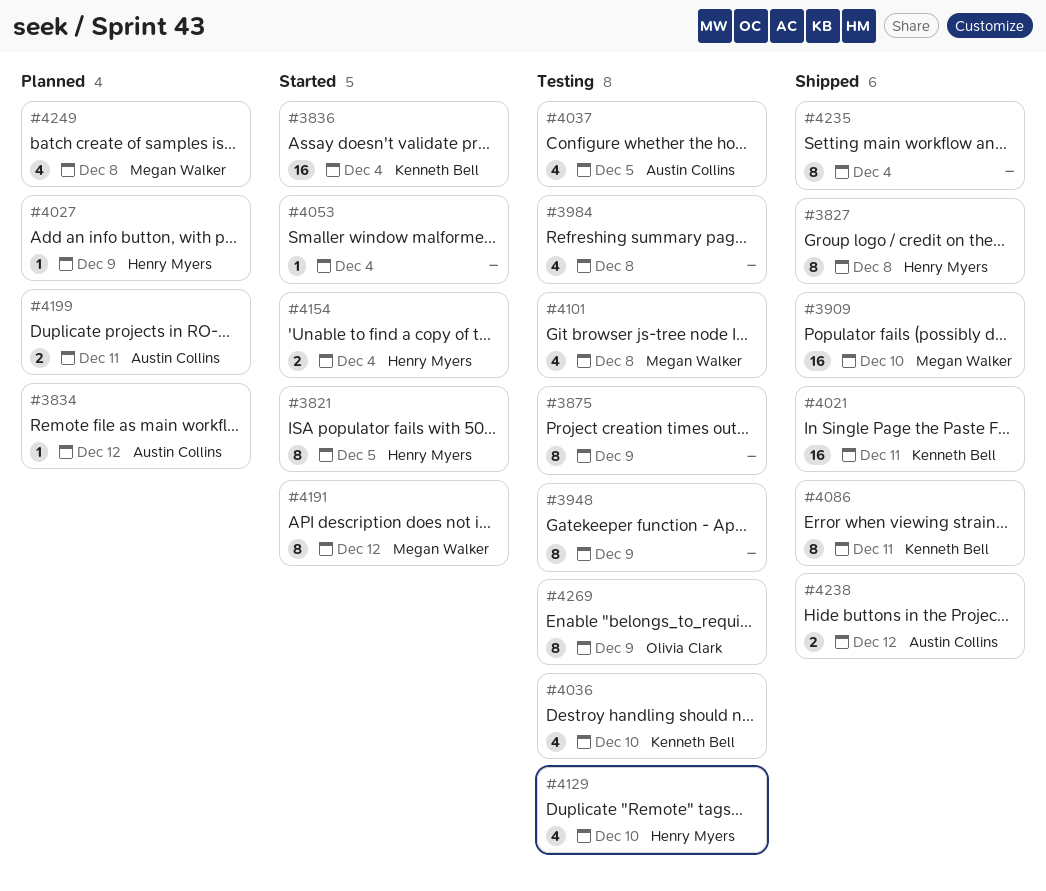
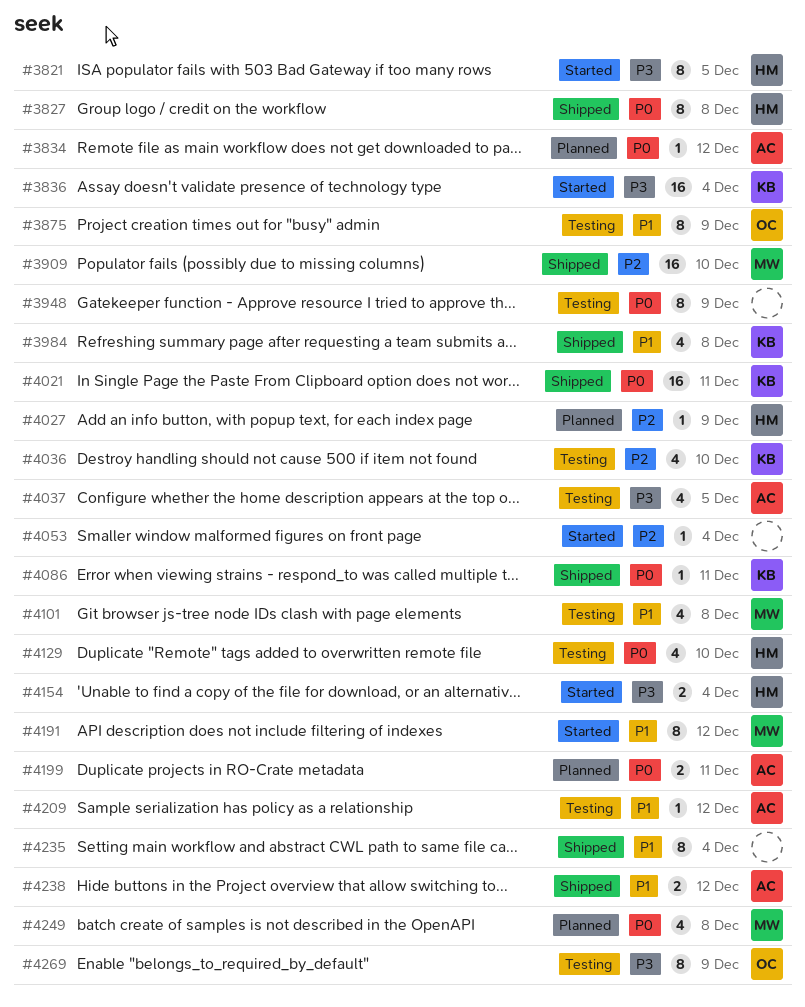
#3875, owner: none -> Olivia Clark
#3984, status: Testing -> Shipped
#3984, owner: none -> Kenneth Bell
#4086, estimate: 8 -> 1
#4209: none -> present

